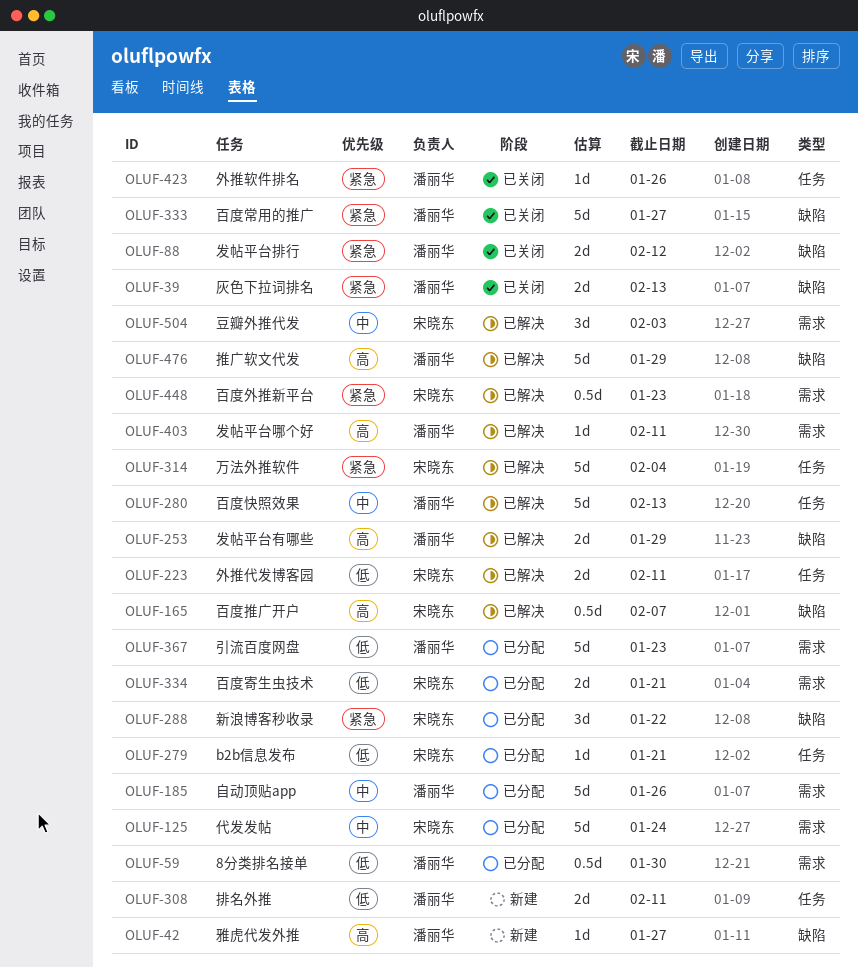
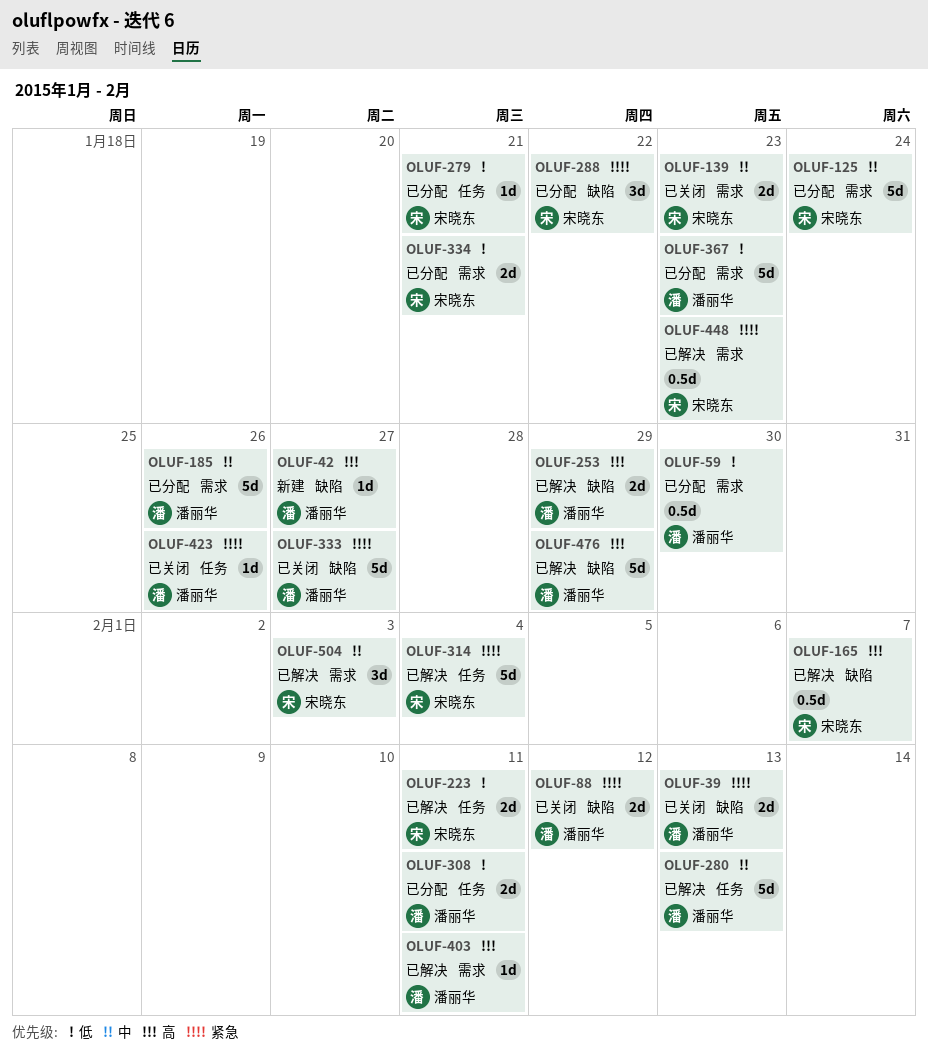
OLUF-139: none -> present
OLUF-308, status: 新建 -> 已分配

